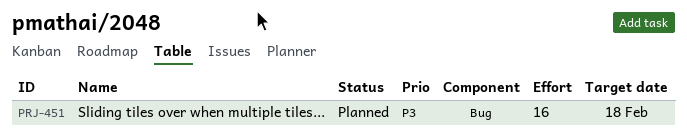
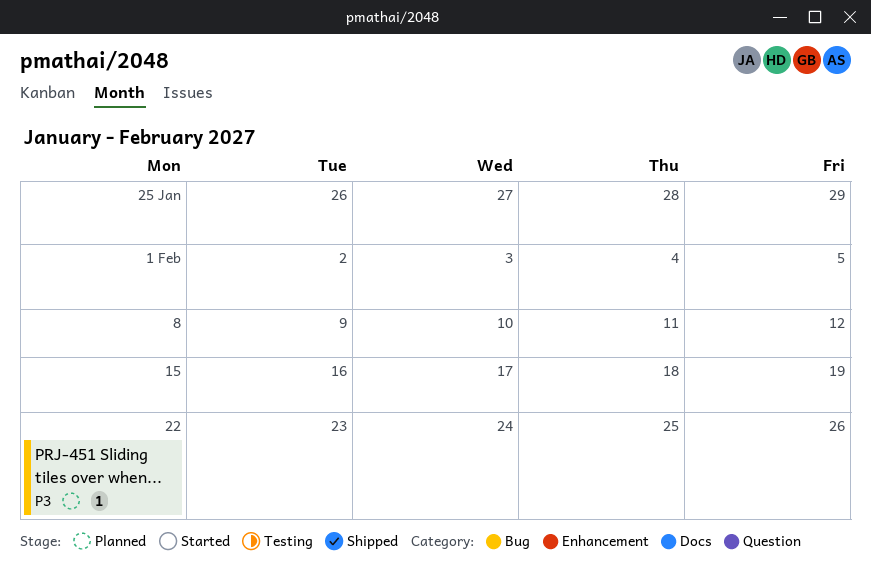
PRJ-451, estimate: 16 -> 1
PRJ-451, due: Feb 18 -> Feb 22

